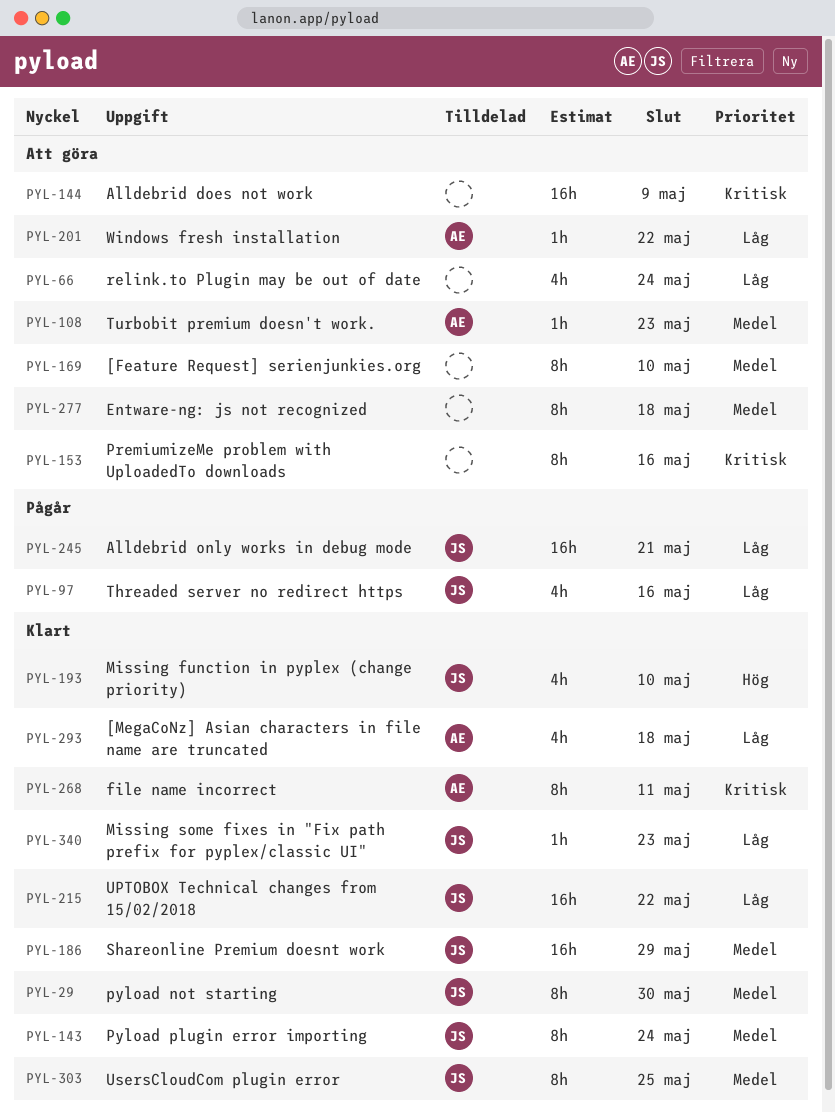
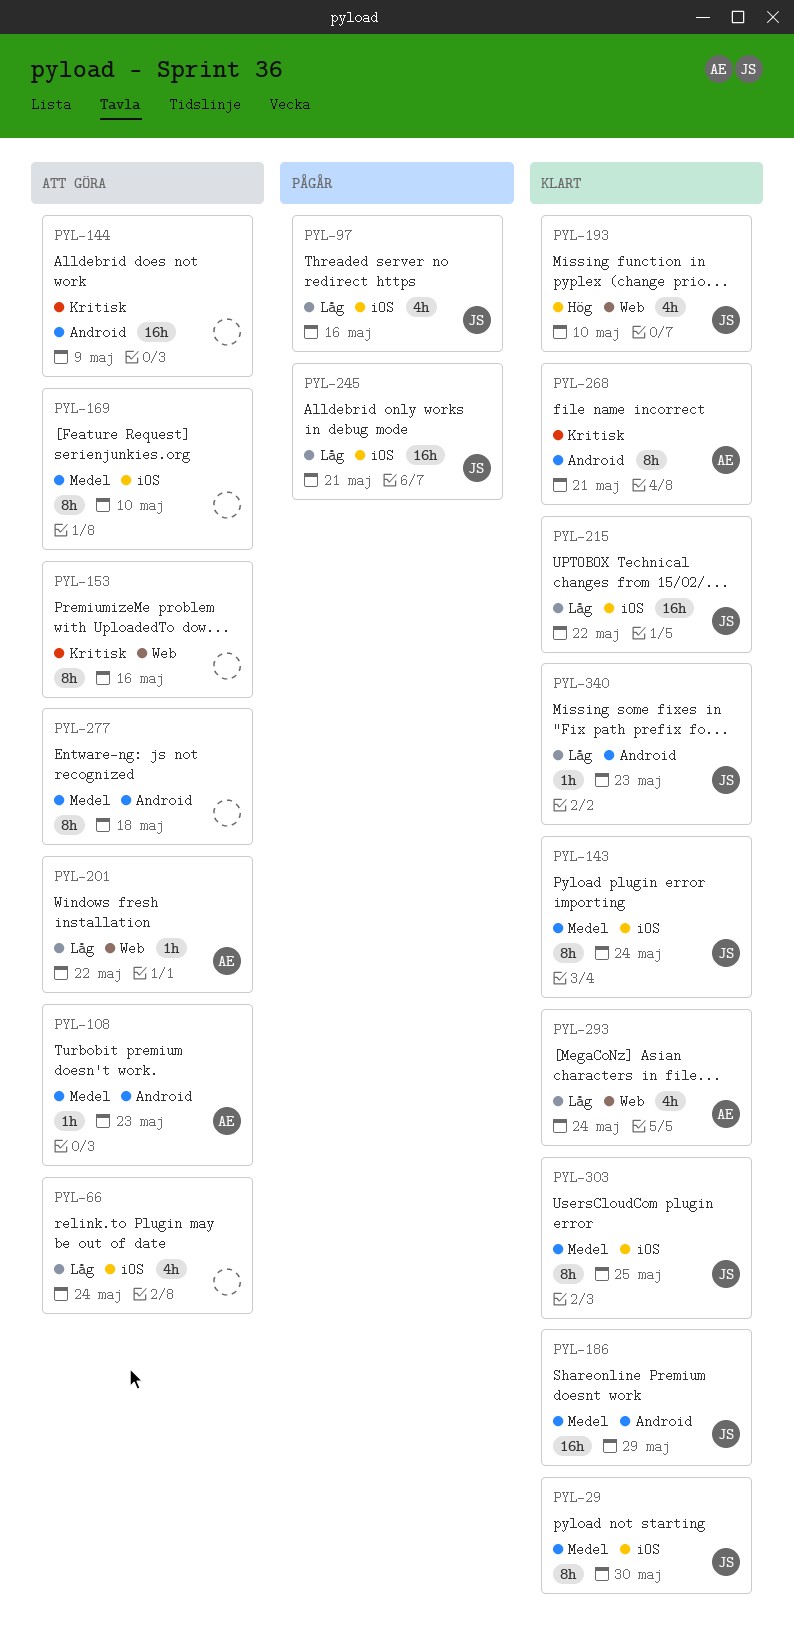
PYL-268, due: May 11 -> May 21
PYL-293, due: May 18 -> May 24

